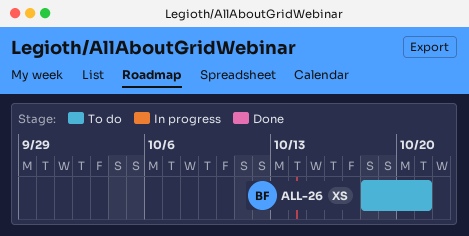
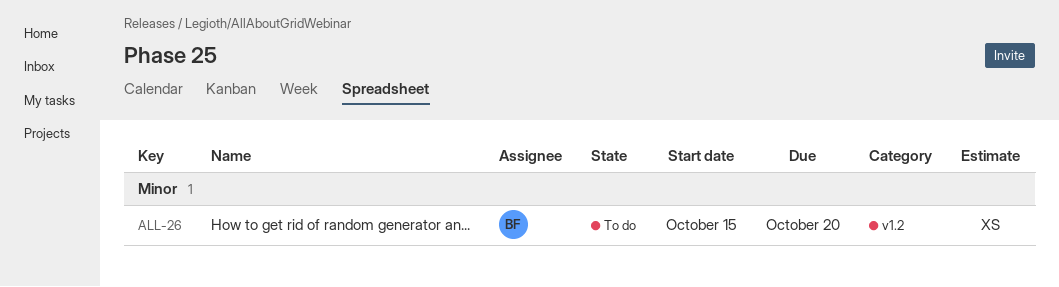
ALL-26, start: Oct 18 -> Oct 15
ALL-26, due: Oct 21 -> Oct 20

